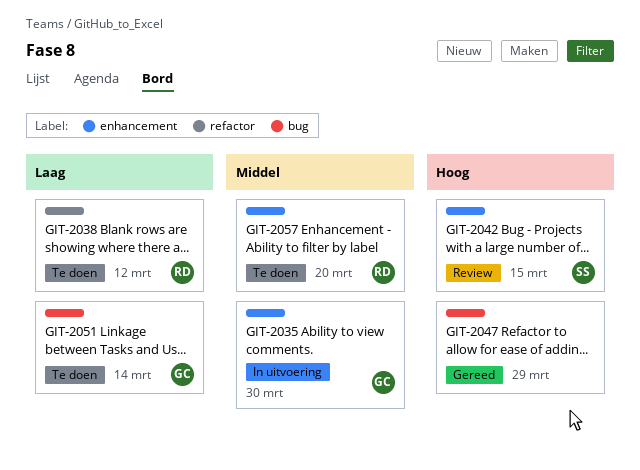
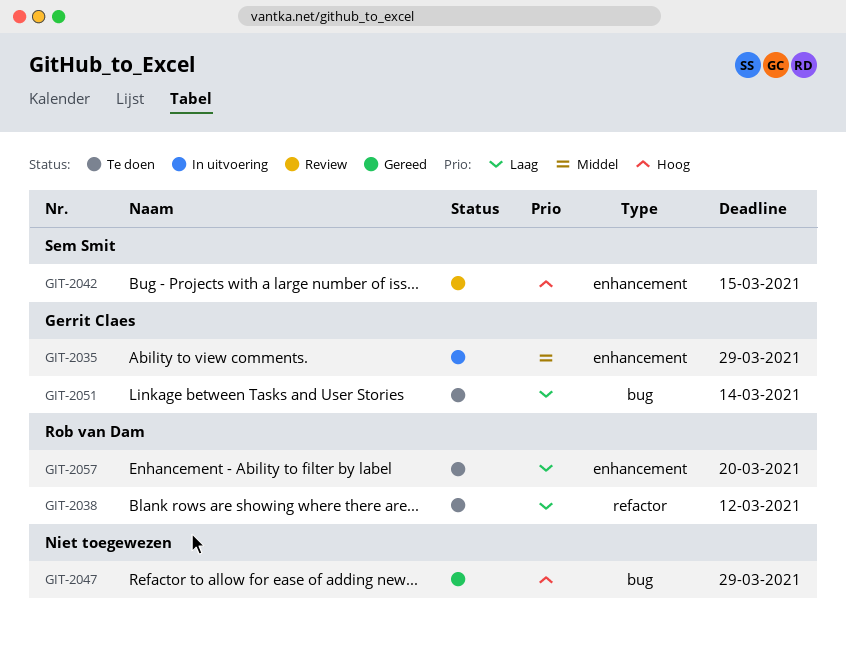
GIT-2035, due: Mar 30 -> Mar 29
GIT-2057, priority: Middel -> Laag

